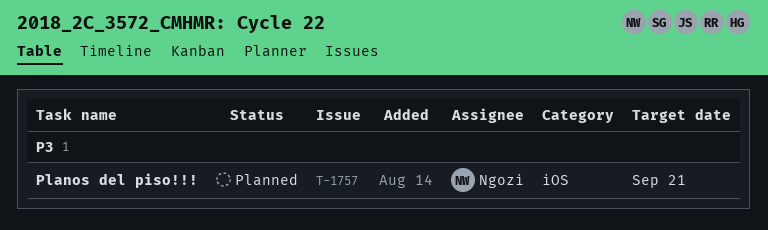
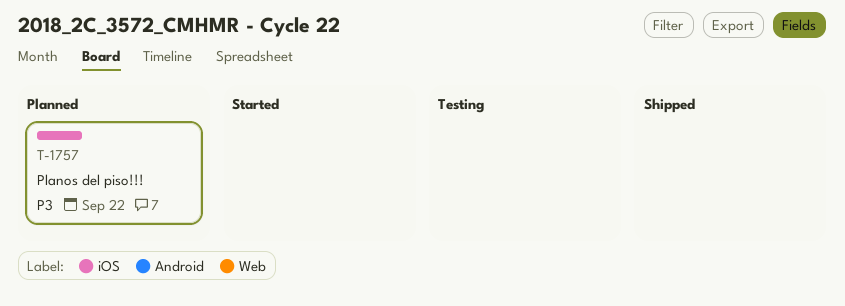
T-1757, due: Sep 21 -> Sep 22

